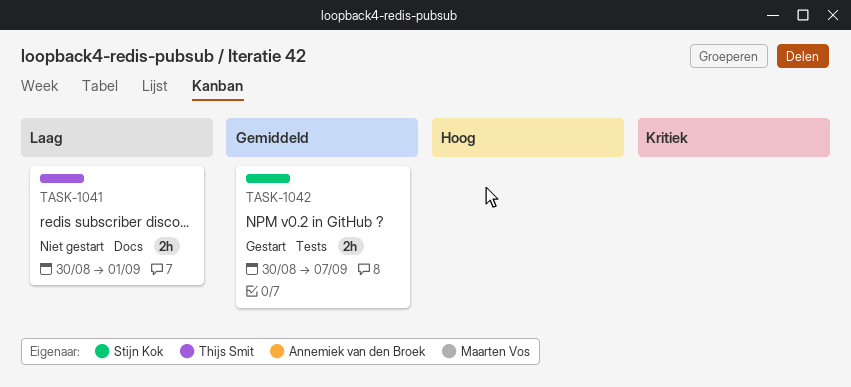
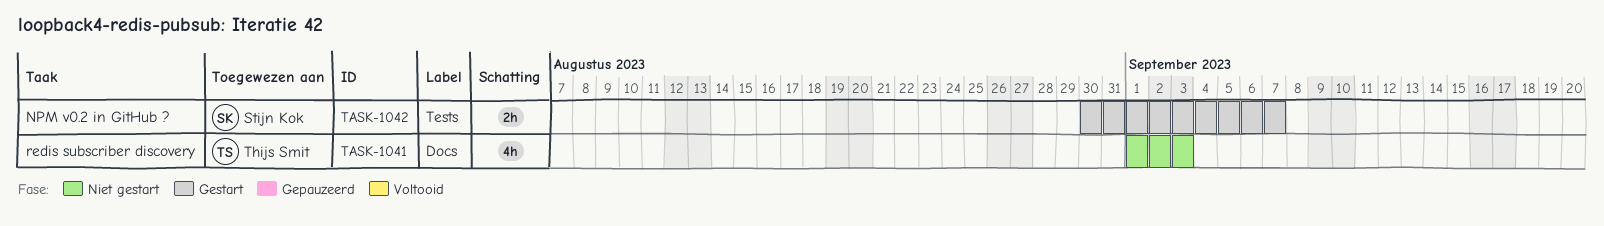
TASK-1041, estimate: 2h -> 4h
TASK-1041, start: Aug 30 -> Sep 1
TASK-1041, due: Sep 1 -> Sep 3

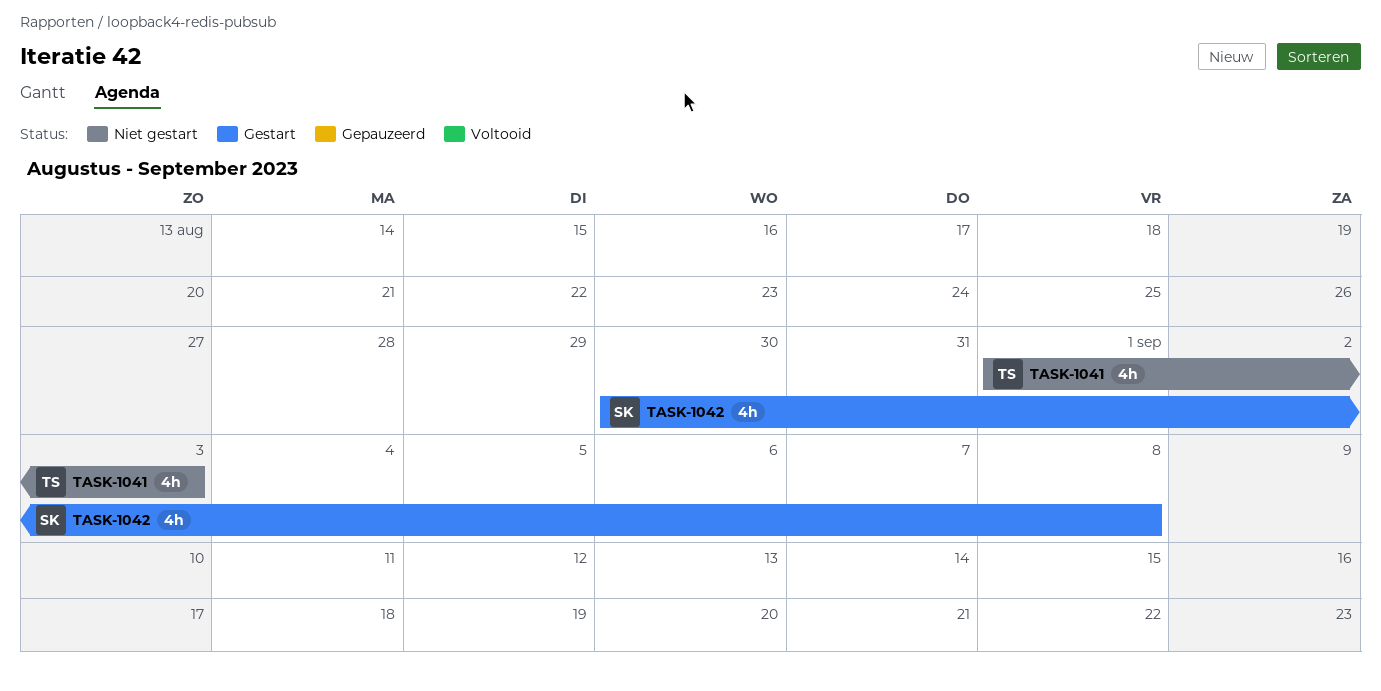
TASK-1042, estimate: 2h -> 4h
TASK-1042, due: Sep 7 -> Sep 8

